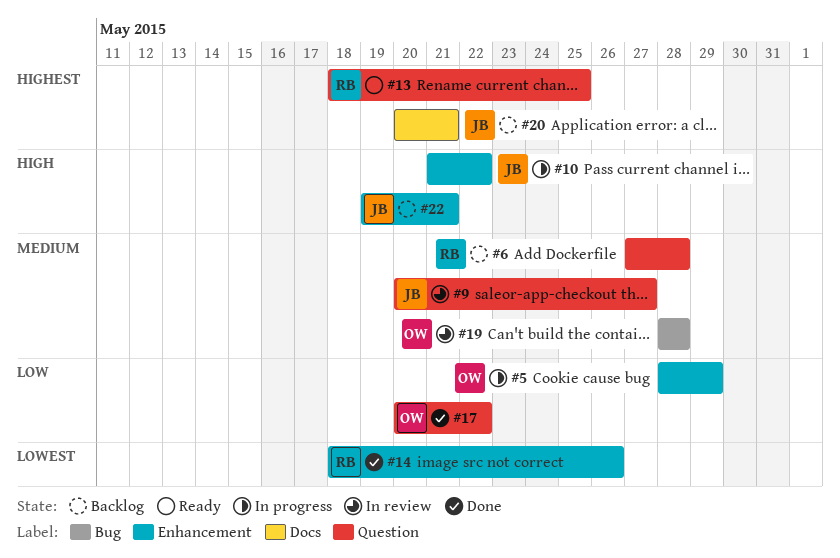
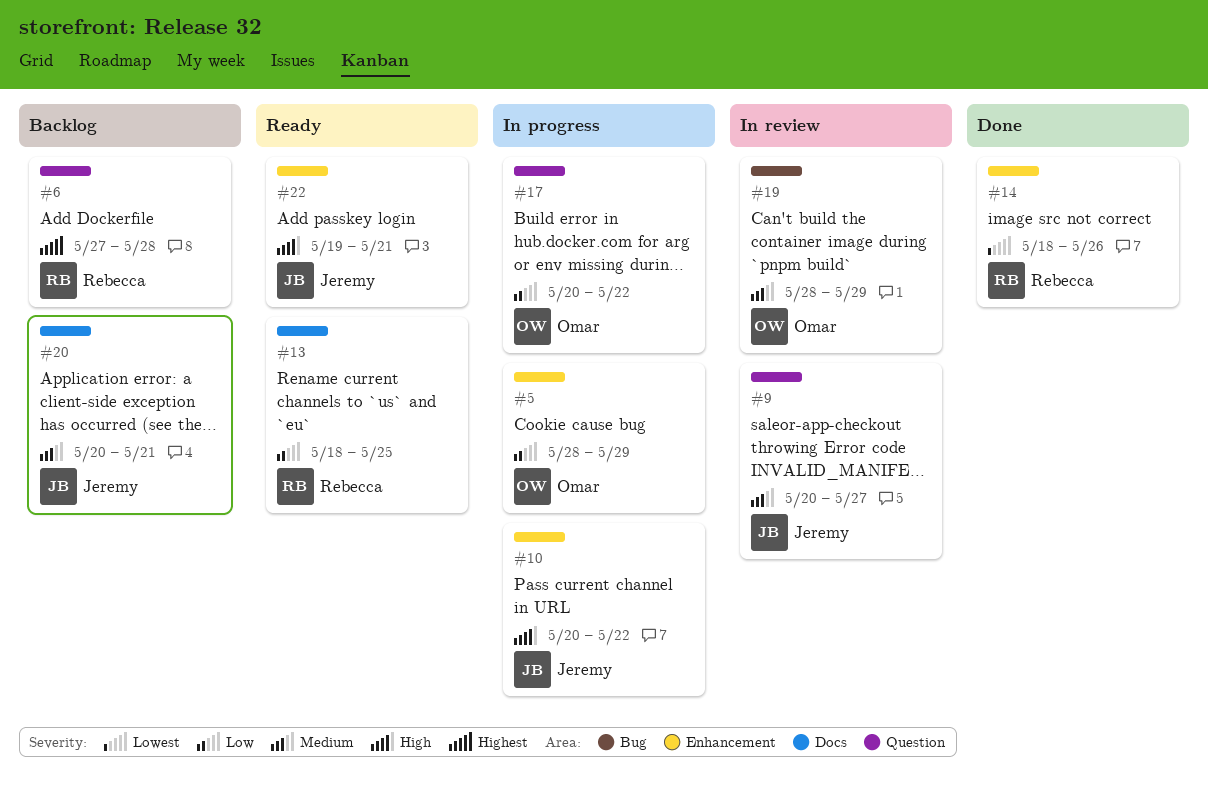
#6, priority: Medium -> Highest
#10, start: May 21 -> May 20
#13, priority: Highest -> Low
#13, label: Question -> Docs
#17, status: Done -> In progress
#19, due: May 28 -> May 29
#20, priority: Highest -> Medium
#22, status: Backlog -> Ready

